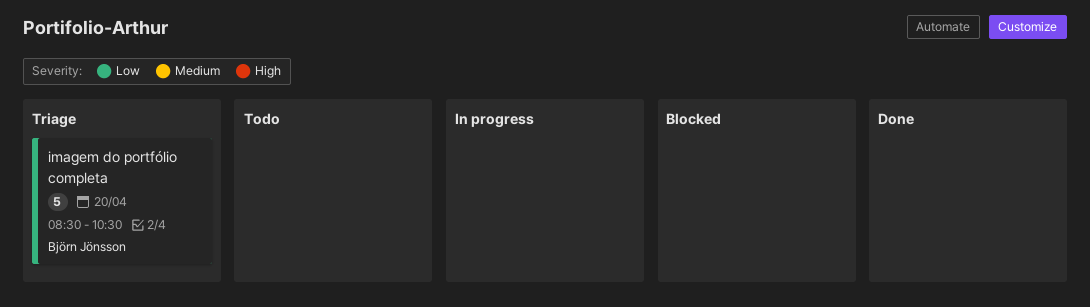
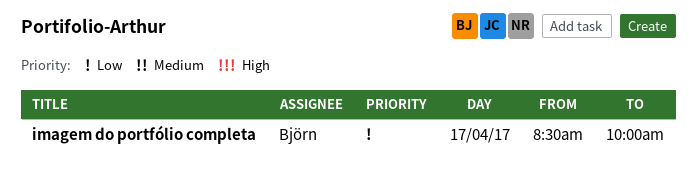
imagem do portfólio completa, day: Apr 20 -> Apr 17
imagem do portfólio completa, ends: 10:30 -> 10:00

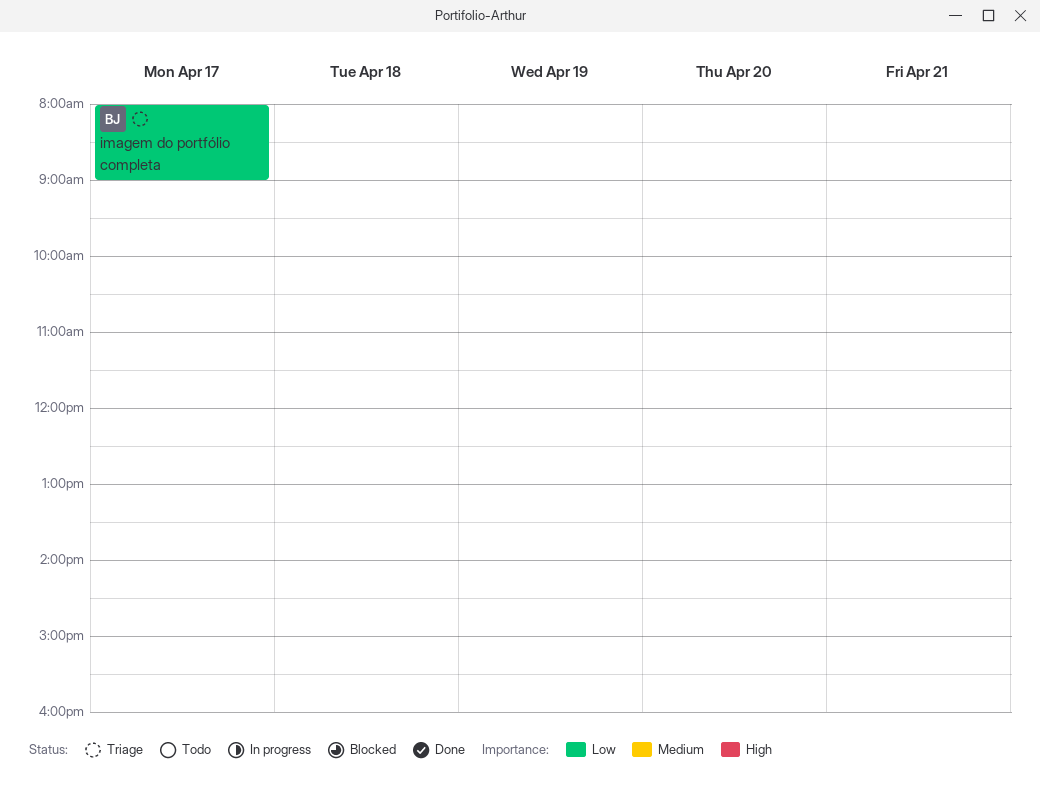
imagem do portfólio completa, begins: 08:30 -> 08:00
imagem do portfólio completa, ends: 10:00 -> 09:00

